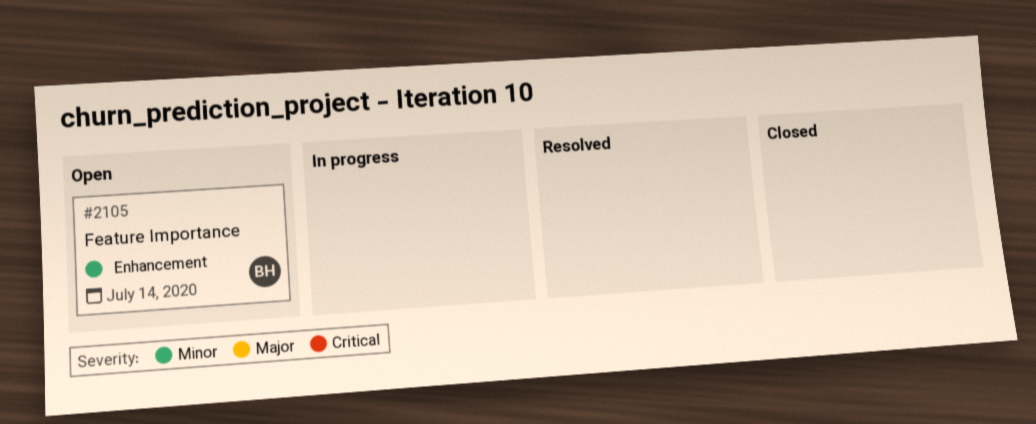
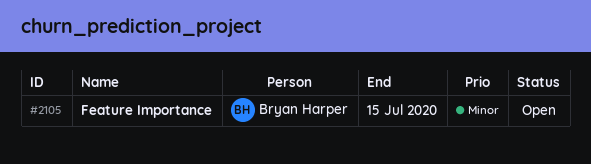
#2105, due: Jul 14 -> Jul 15

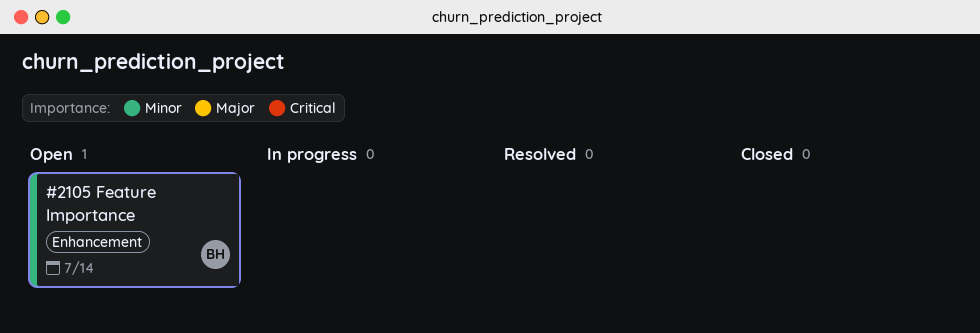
#2105, due: Jul 15 -> Jul 14

